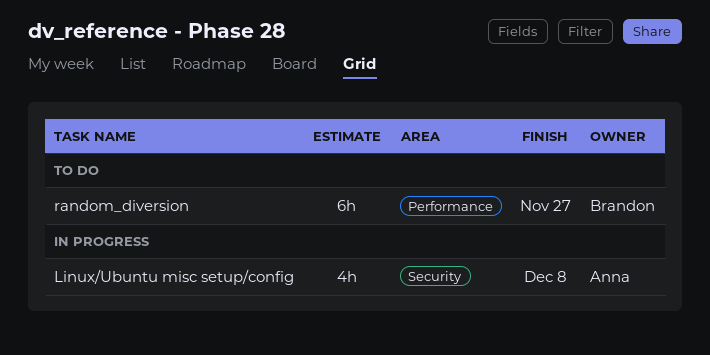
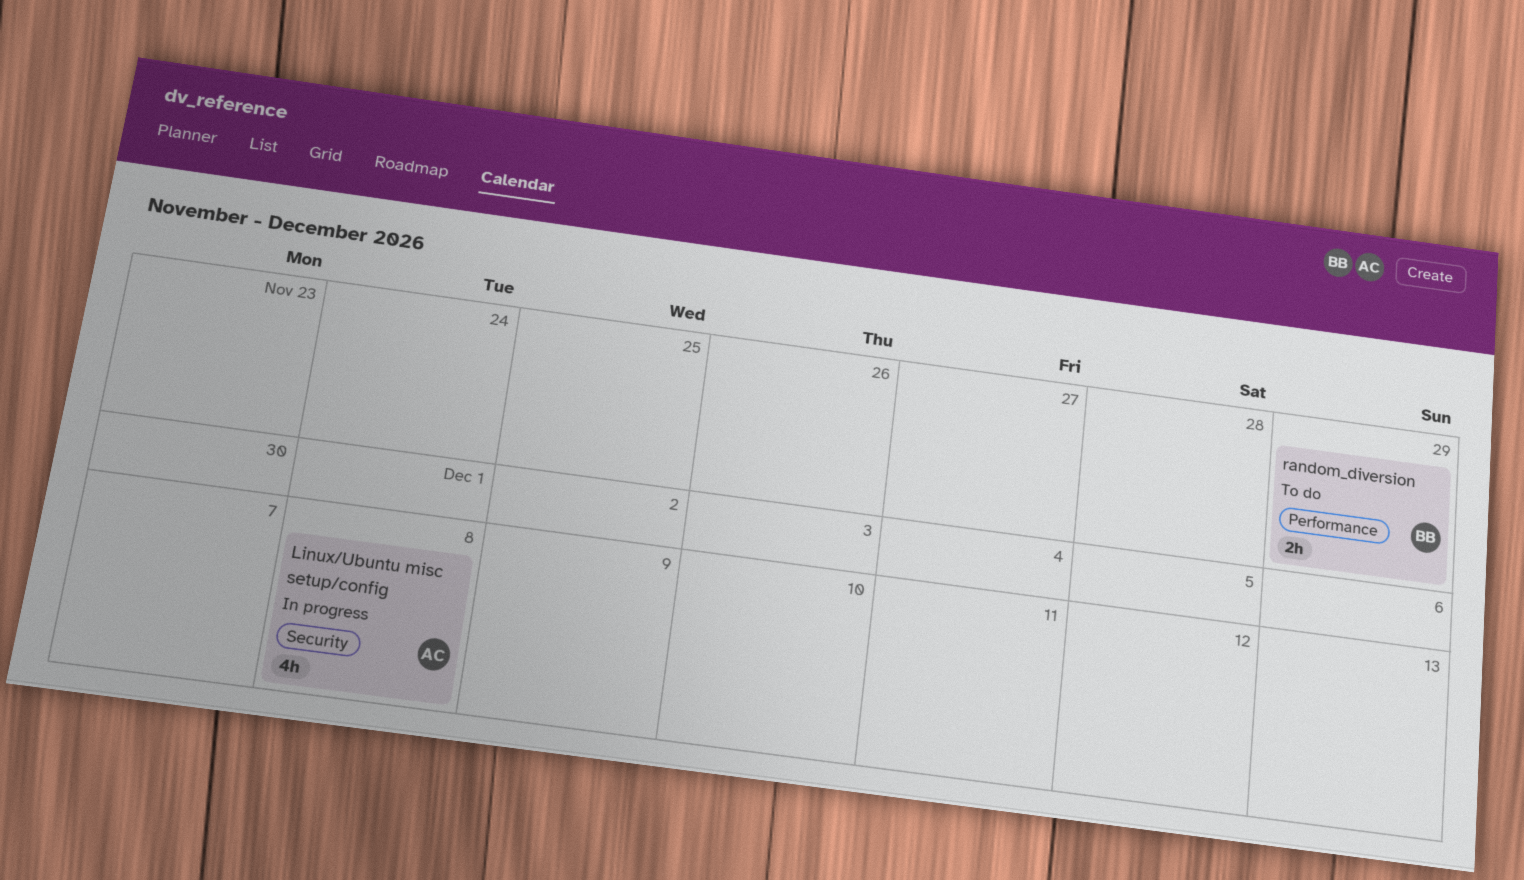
random_diversion, estimate: 6h -> 2h
random_diversion, due: Nov 27 -> Nov 29

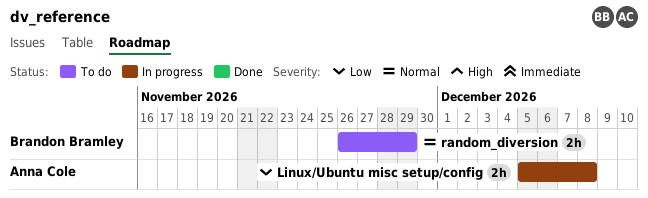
Linux/Ubuntu misc setup/config, estimate: 4h -> 2h

